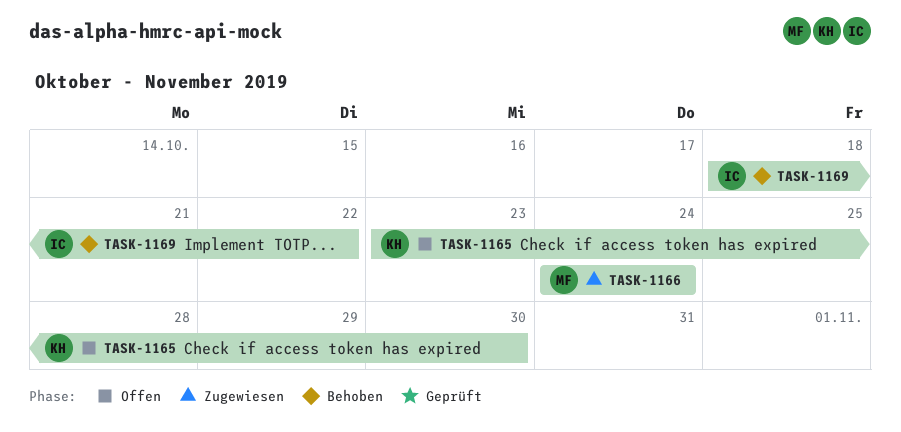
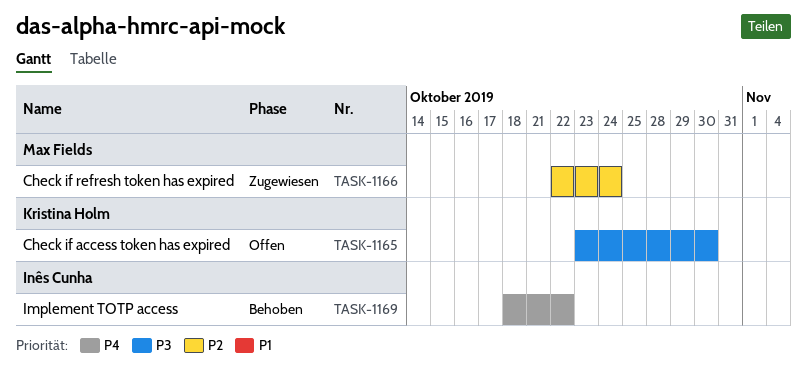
TASK-1166, start: Oct 24 -> Oct 22

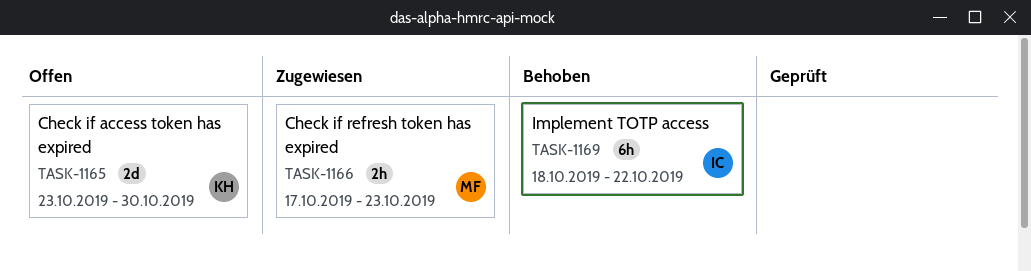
TASK-1166, start: Oct 22 -> Oct 17
TASK-1166, due: Oct 24 -> Oct 23

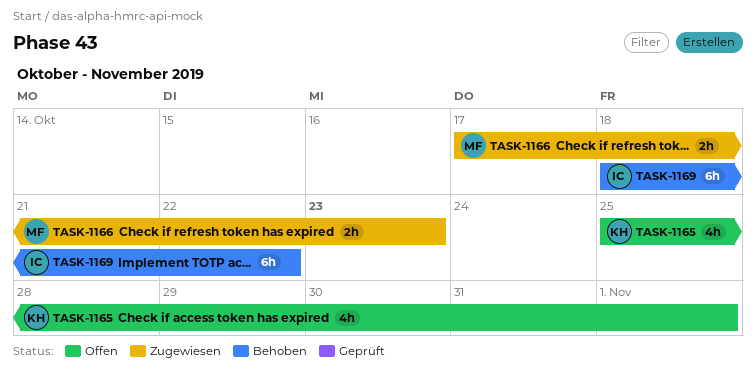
TASK-1165, estimate: 2d -> 4h
TASK-1165, start: Oct 23 -> Oct 25
TASK-1165, due: Oct 30 -> Nov 1

